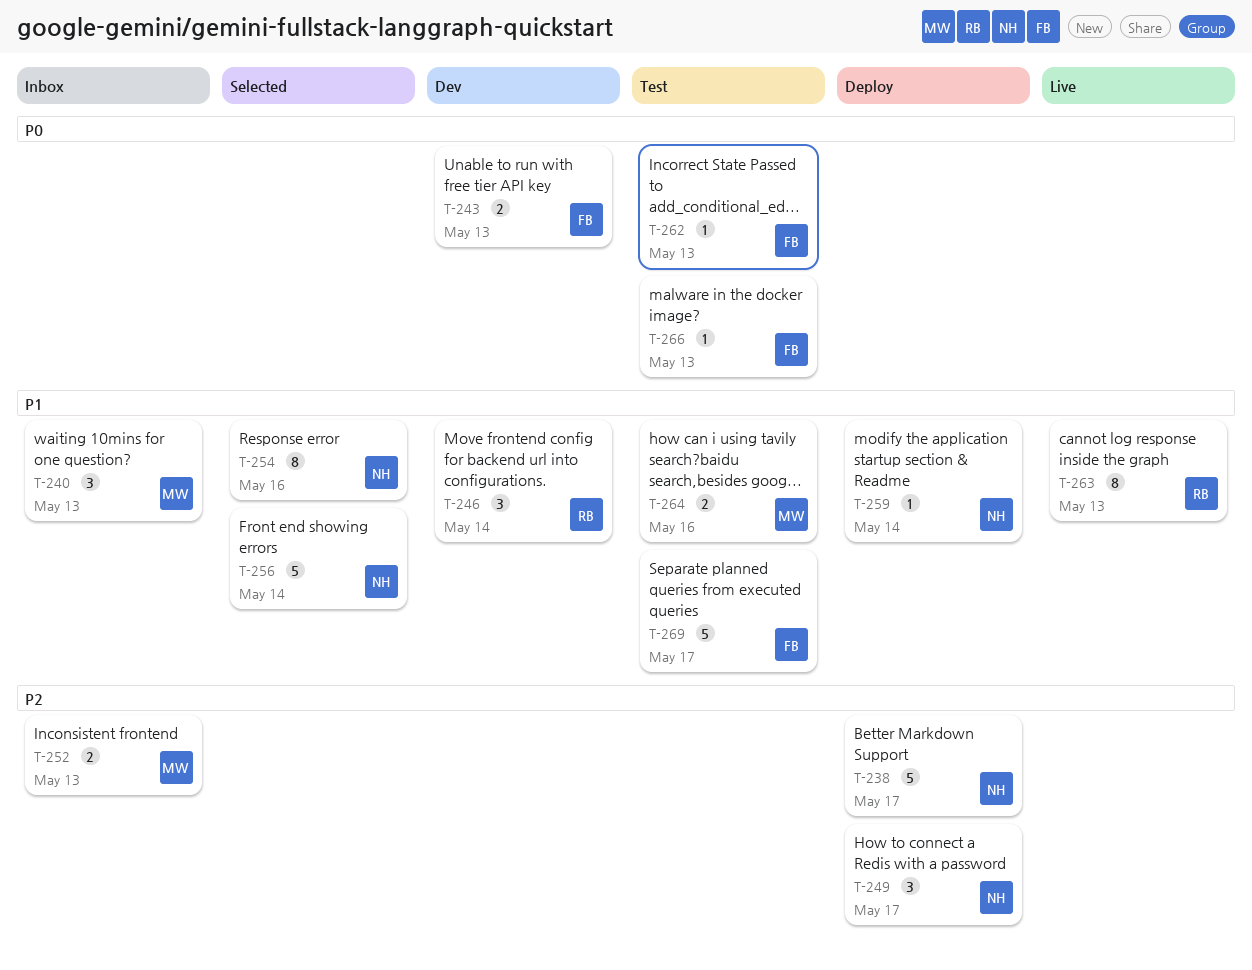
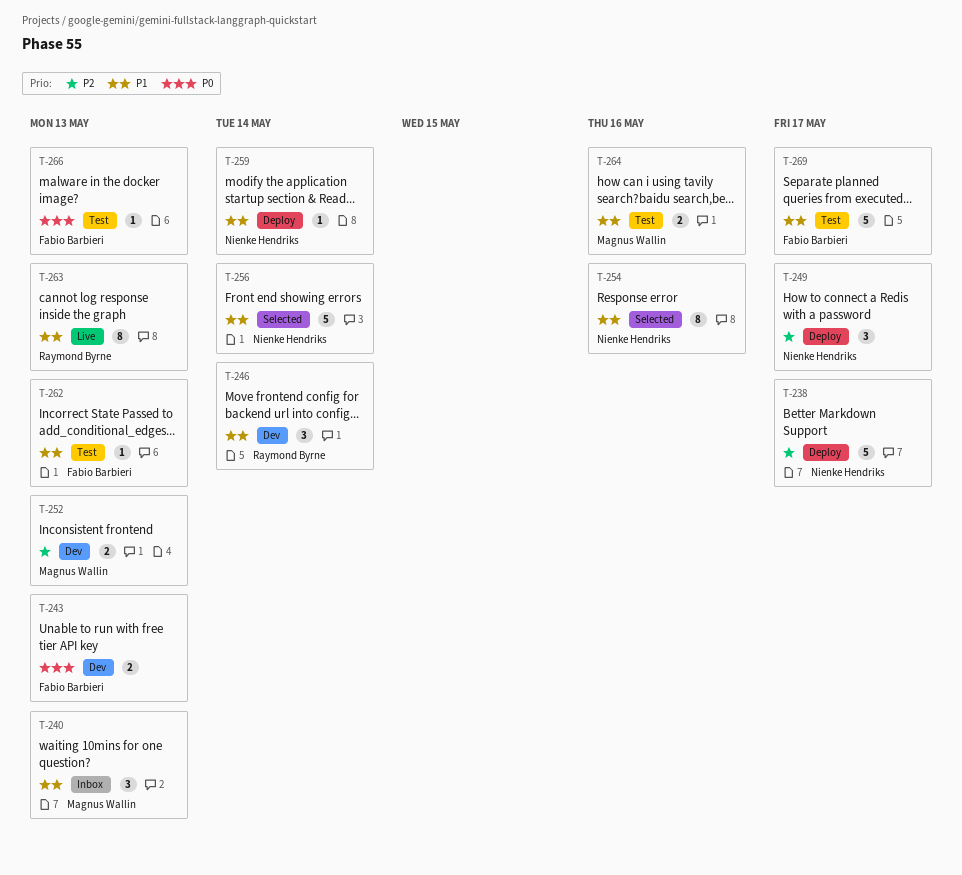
T-252, status: Inbox -> Dev
T-262, priority: P0 -> P1

